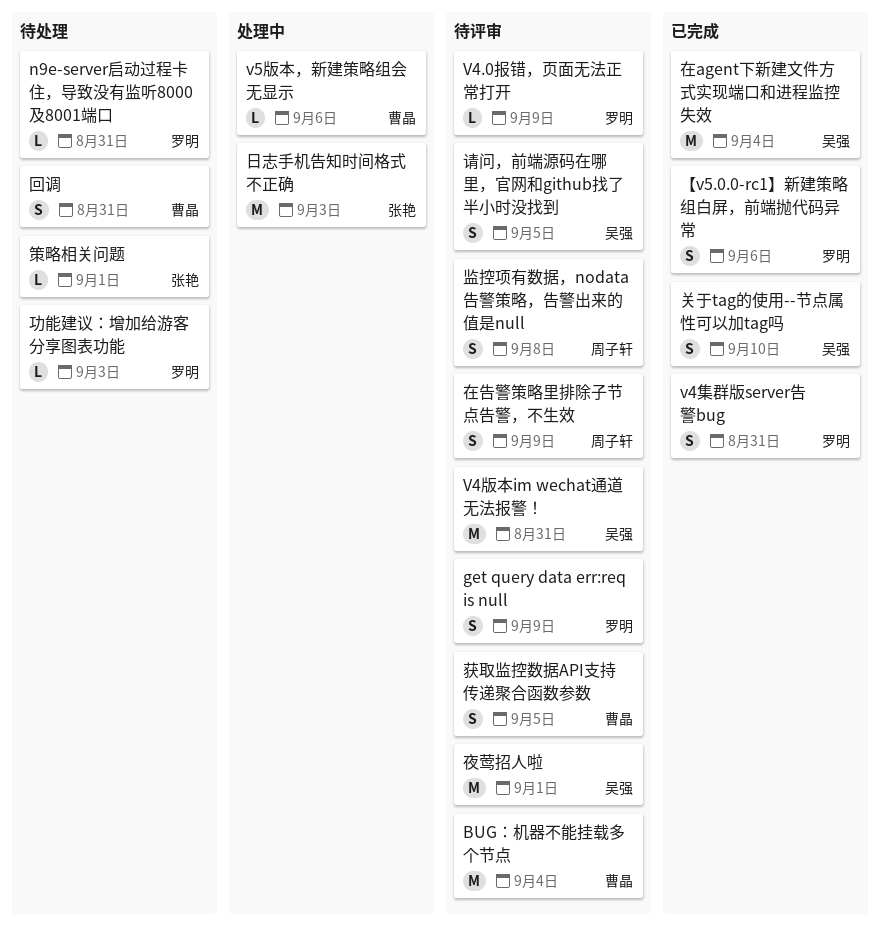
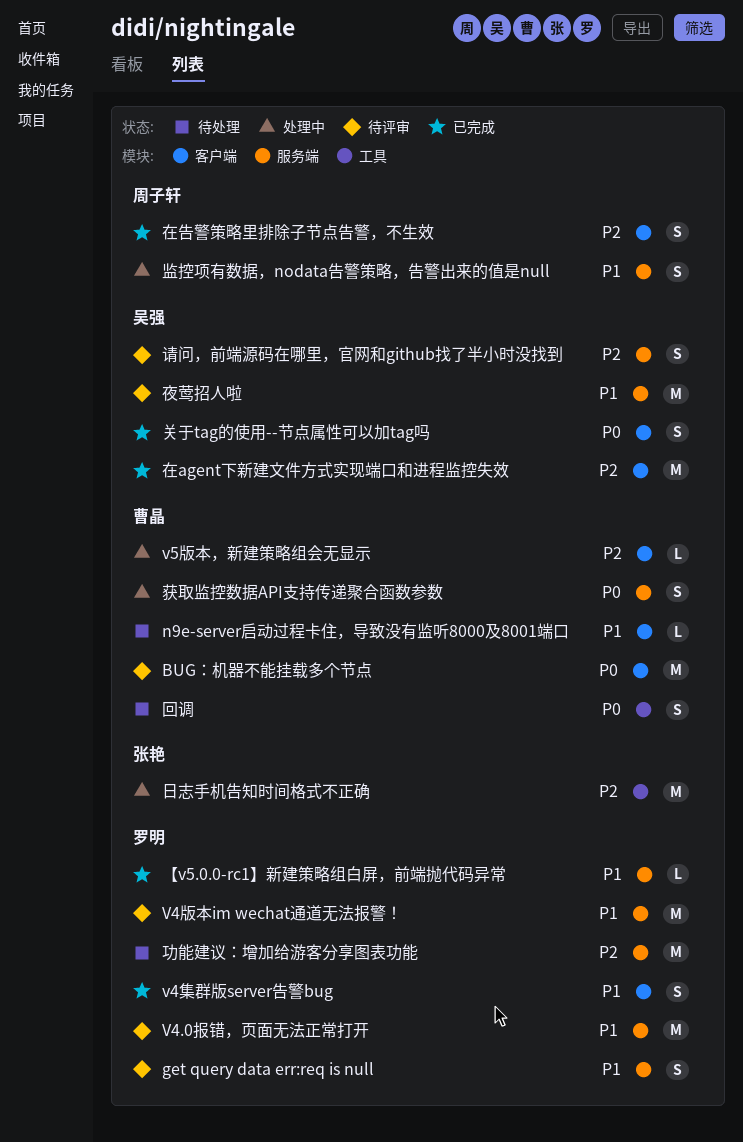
n9e-server启动过程卡住，导致没有监听8000及8001端口, owner: 罗明 -> 曹晶
V4.0报错，页面无法正常打开, estimate: L -> M
V4版本im wechat通道无法报警！, owner: 吴强 -> 罗明
【v5.0.0-rc1】新建策略组白屏，前端抛代码异常, estimate: S -> L
功能建议：增加给游客分享图表功能, estimate: L -> M
在告警策略里排除子节点告警，不生效, status: 待评审 -> 已完成
监控项有数据，nodata告警策略，告警出来的值是null, status: 待评审 -> 处理中
策略相关问题: present -> none
获取监控数据API支持传递聚合函数参数, status: 待评审 -> 处理中

